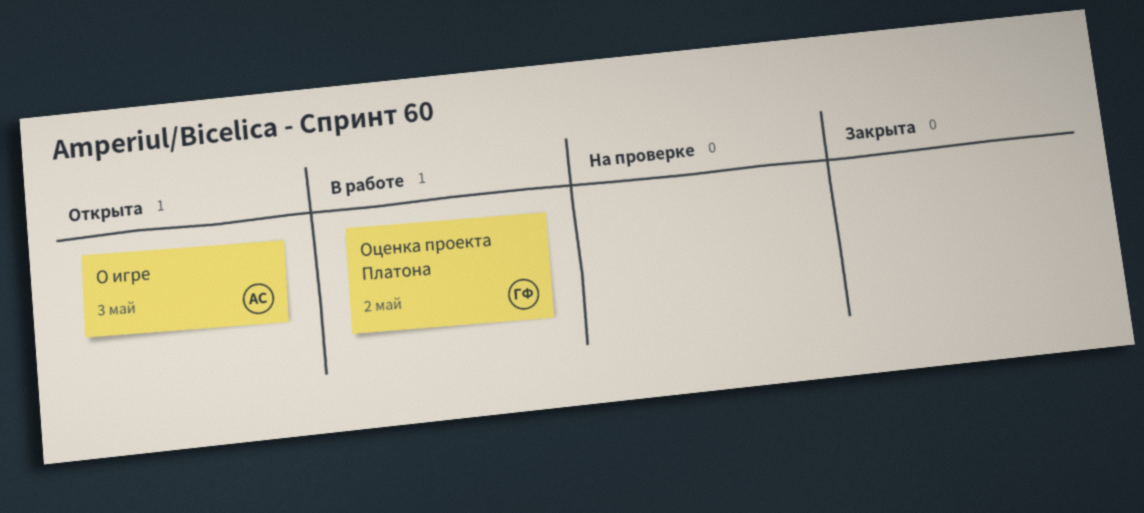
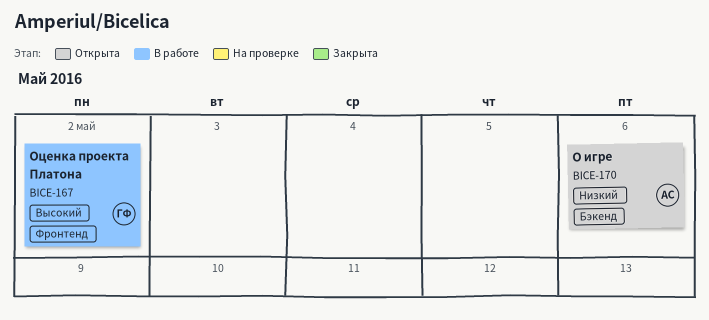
О игре, due: May 3 -> May 6

